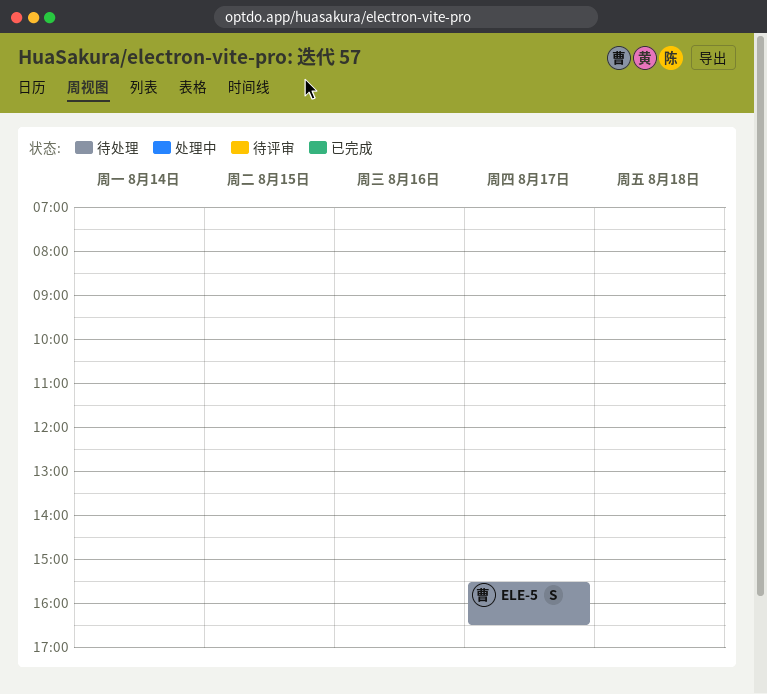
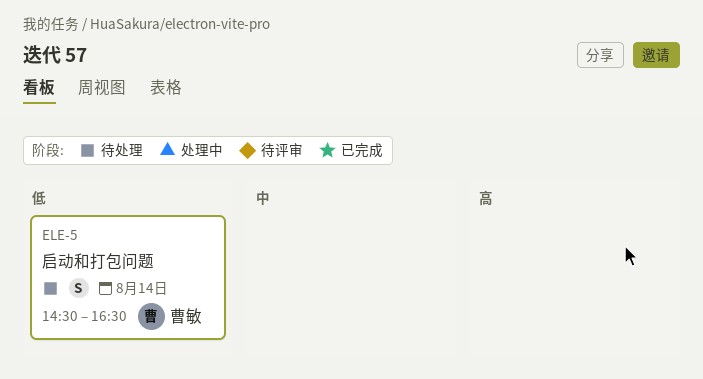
ELE-5, day: Aug 17 -> Aug 14
ELE-5, begins: 15:30 -> 14:30

